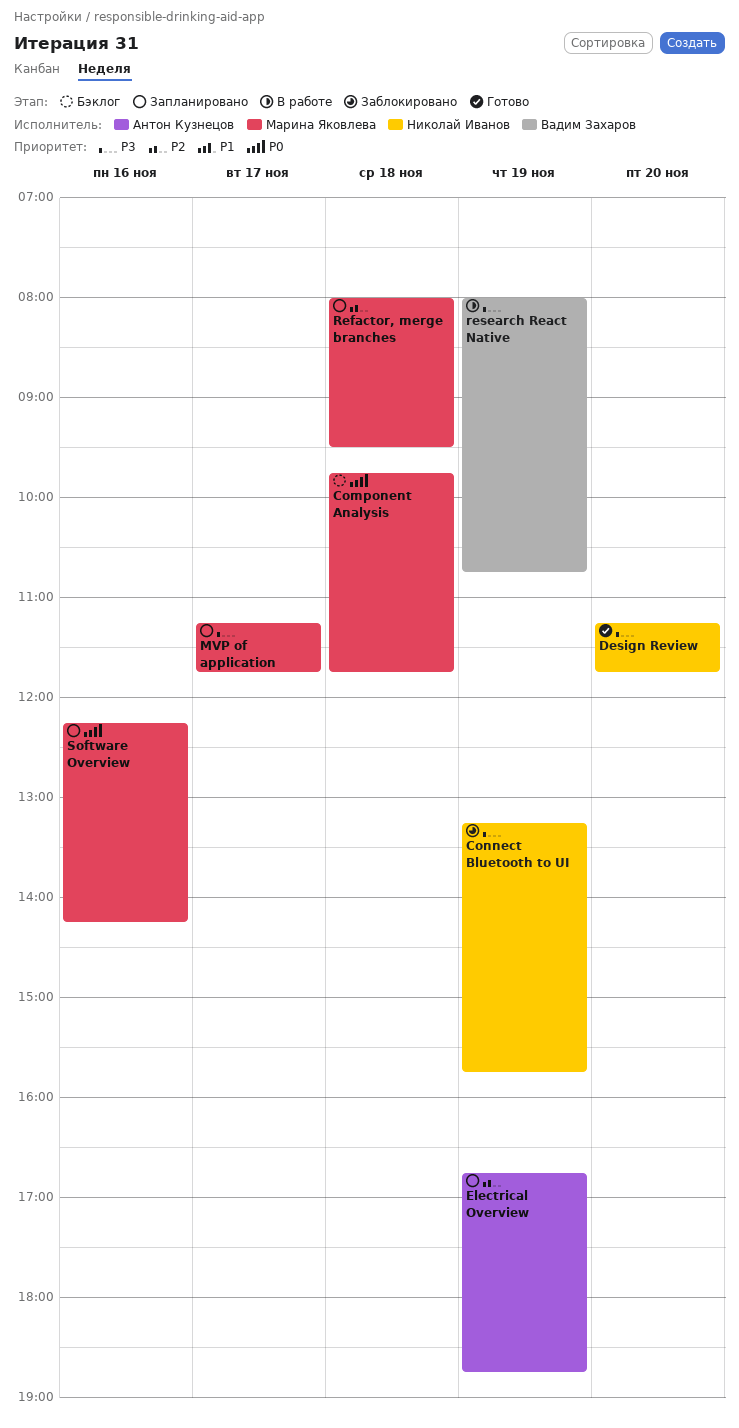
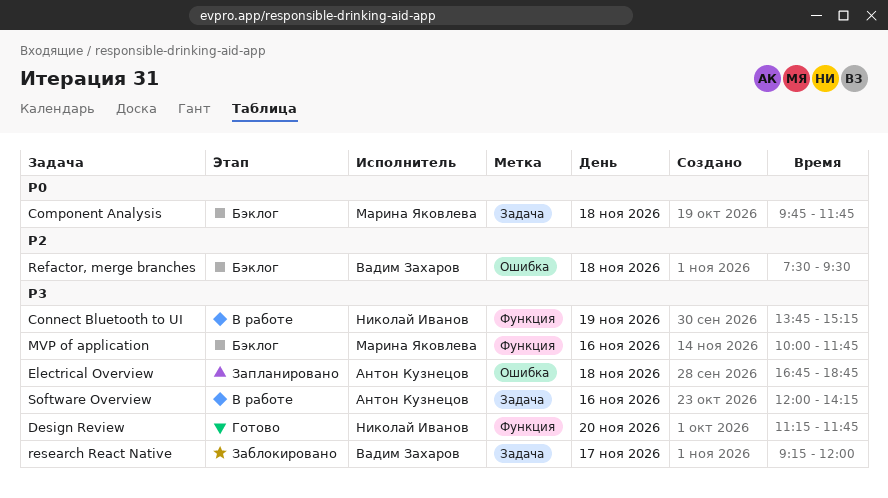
Connect Bluetooth to UI, status: Заблокировано -> В работе
Connect Bluetooth to UI, begins: 13:15 -> 13:45
Connect Bluetooth to UI, ends: 15:45 -> 15:15
Electrical Overview, priority: P2 -> P3
Electrical Overview, day: Nov 19 -> Nov 18
MVP of application, status: Запланировано -> Бэклог
MVP of application, day: Nov 17 -> Nov 16
MVP of application, begins: 11:15 -> 10:00
Refactor, merge branches, status: Запланировано -> Бэклог
Refactor, merge branches, owner: Марина Яковлева -> Вадим Захаров
Refactor, merge branches, begins: 08:00 -> 07:30
research React Native, status: В работе -> Заблокировано
research React Native, day: Nov 19 -> Nov 17
research React Native, begins: 08:00 -> 09:15
research React Native, ends: 10:45 -> 12:00
Software Overview, status: Запланировано -> В работе
Software Overview, owner: Марина Яковлева -> Антон Кузнецов
Software Overview, priority: P0 -> P3
Software Overview, begins: 12:15 -> 12:00

